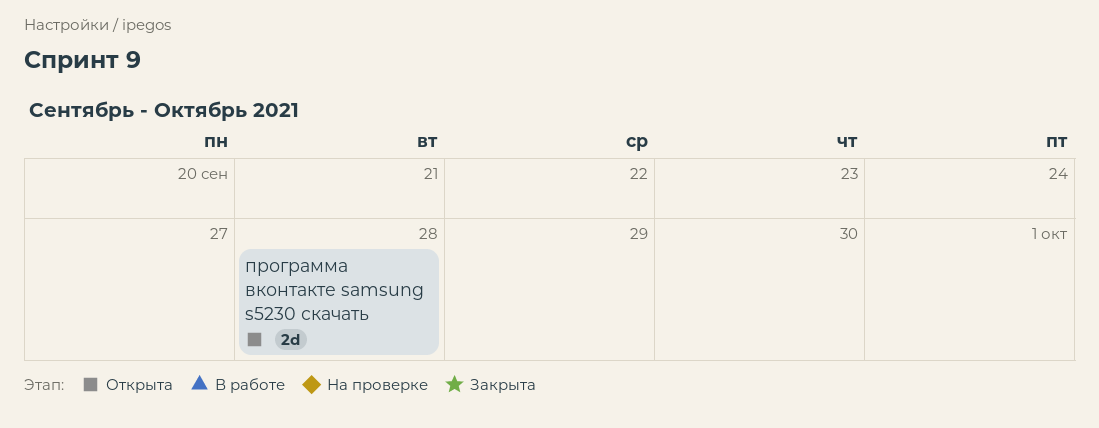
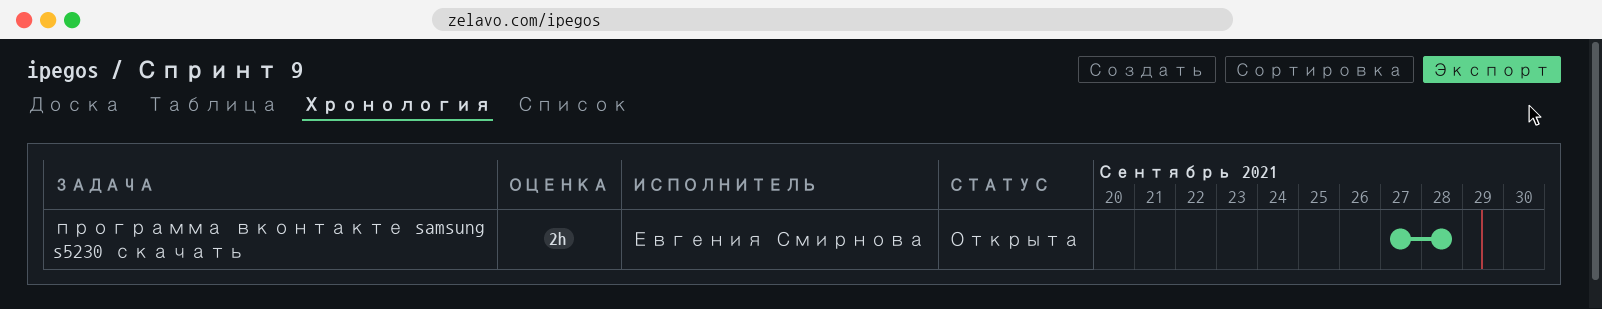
программа вконтакте samsung s5230 скачать, estimate: 2d -> 2h

